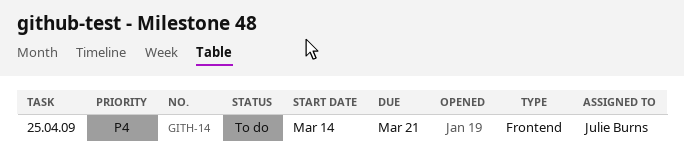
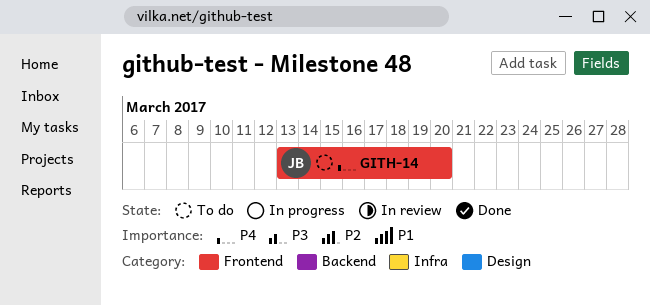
GITH-14, start: Mar 14 -> Mar 13
GITH-14, due: Mar 21 -> Mar 20

